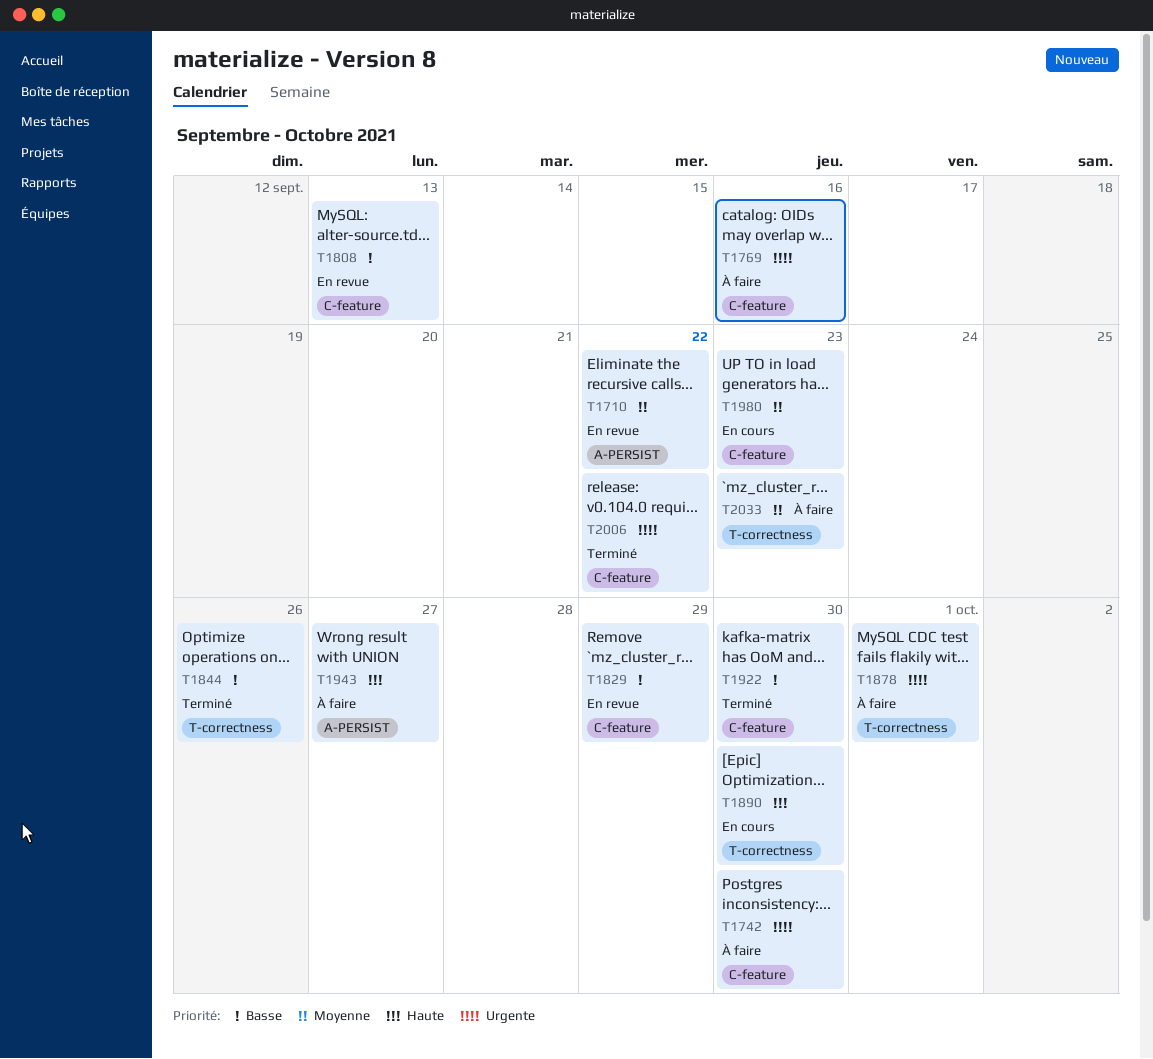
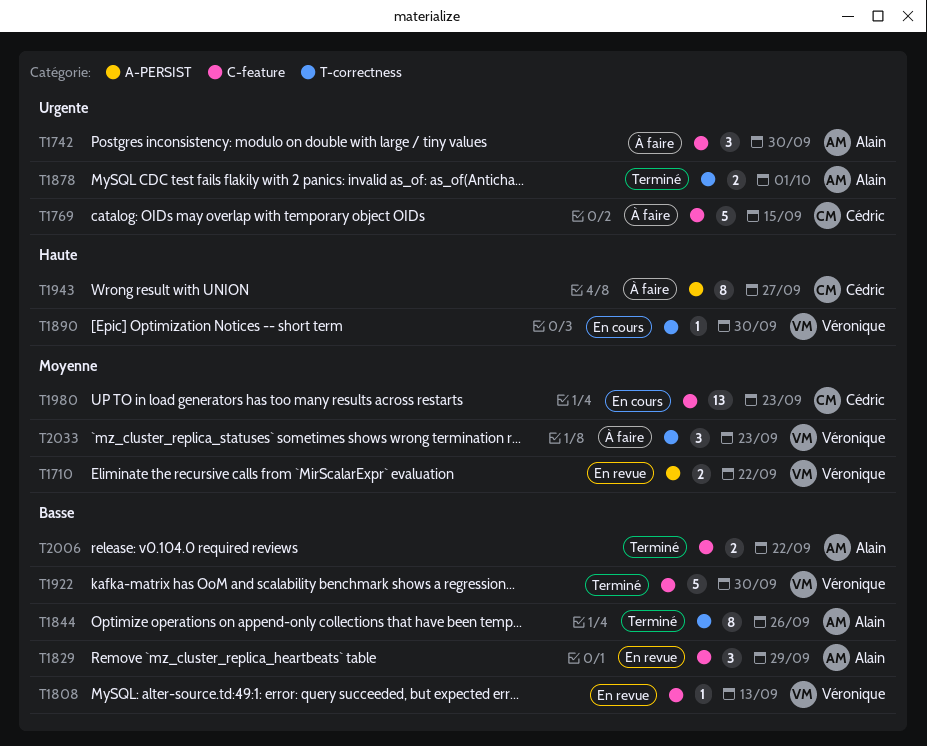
T1769, due: Sep 16 -> Sep 15
T1878, status: À faire -> Terminé
T2006, priority: Urgente -> Basse

